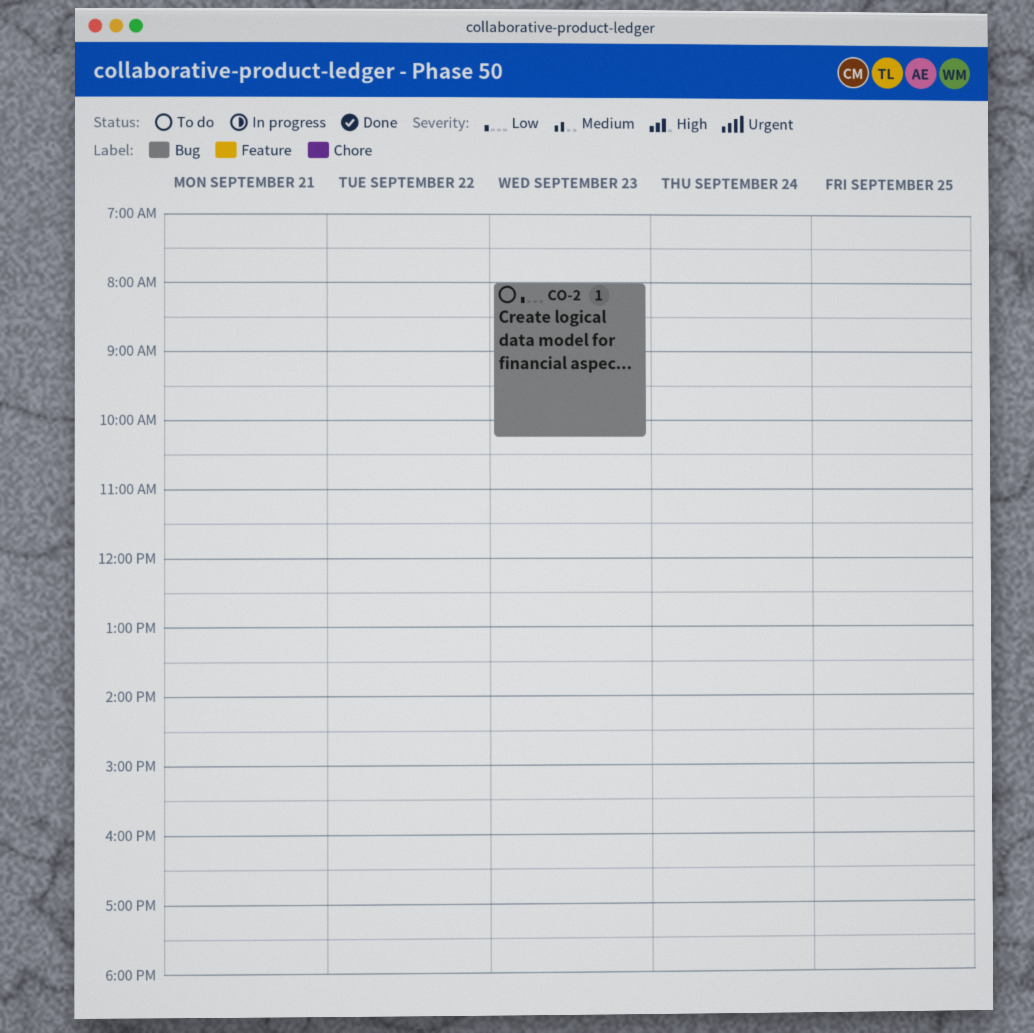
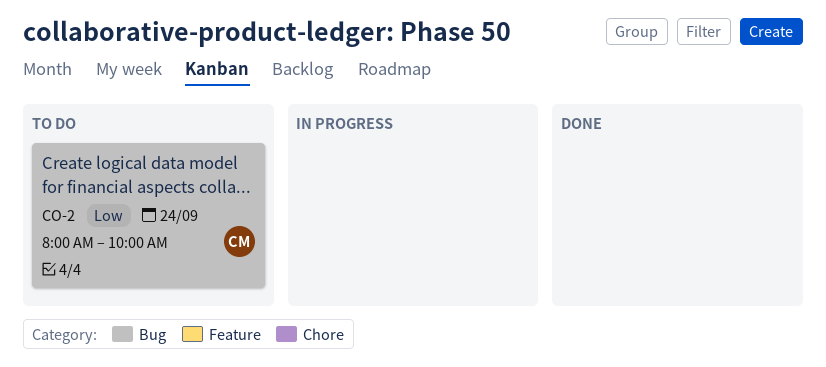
CO-2, day: Sep 23 -> Sep 24
CO-2, ends: 10:15 -> 10:00

